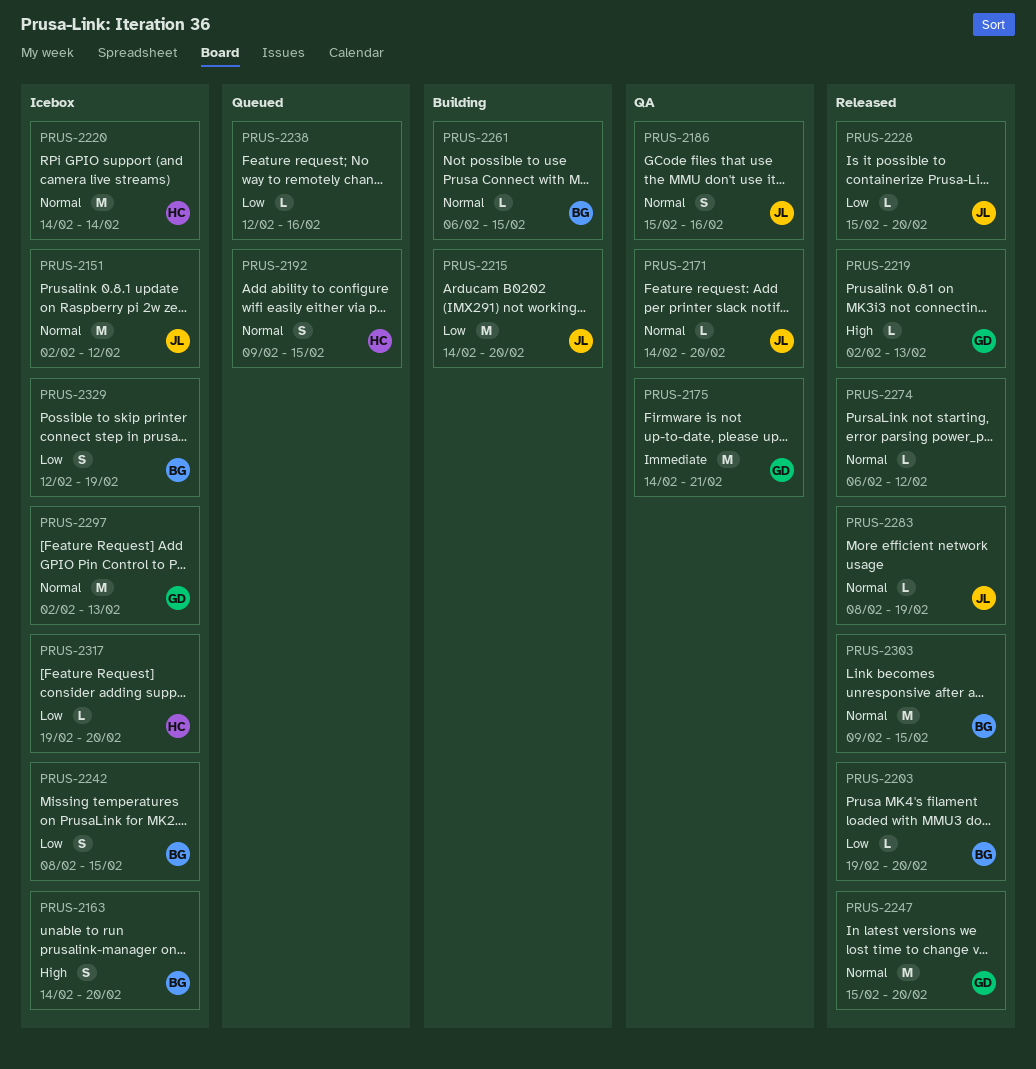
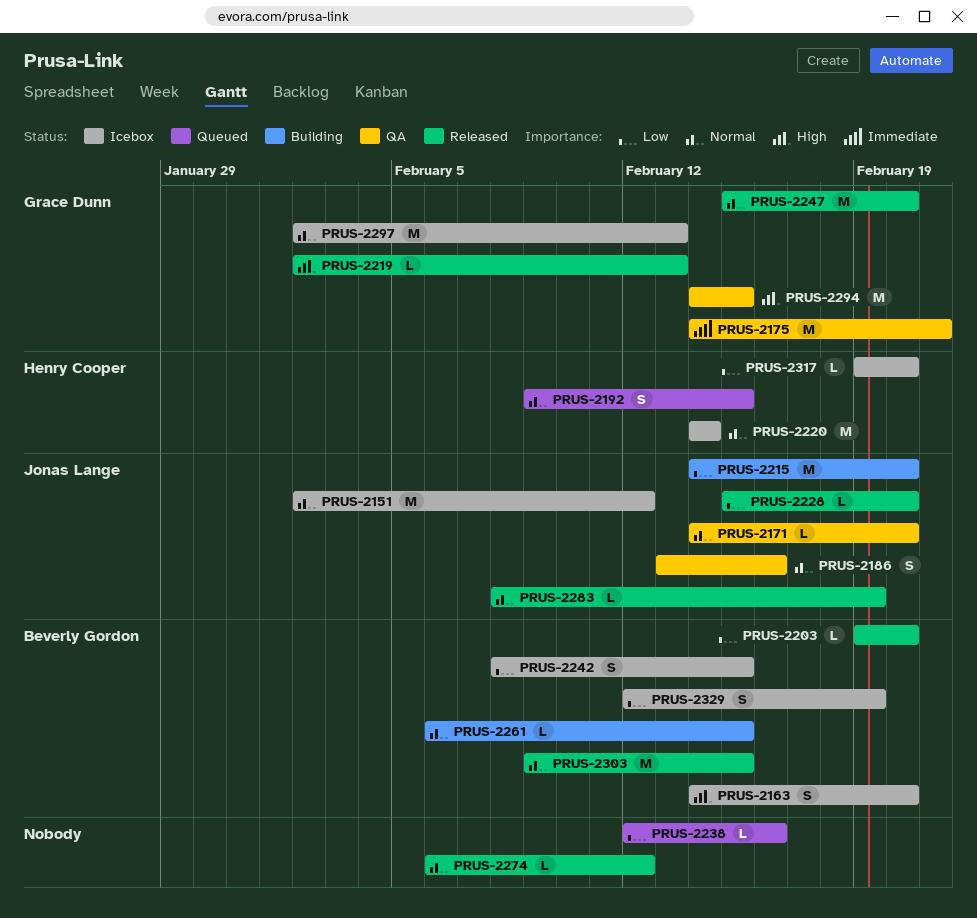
PRUS-2186, start: Feb 15 -> Feb 13
PRUS-2294: none -> present

